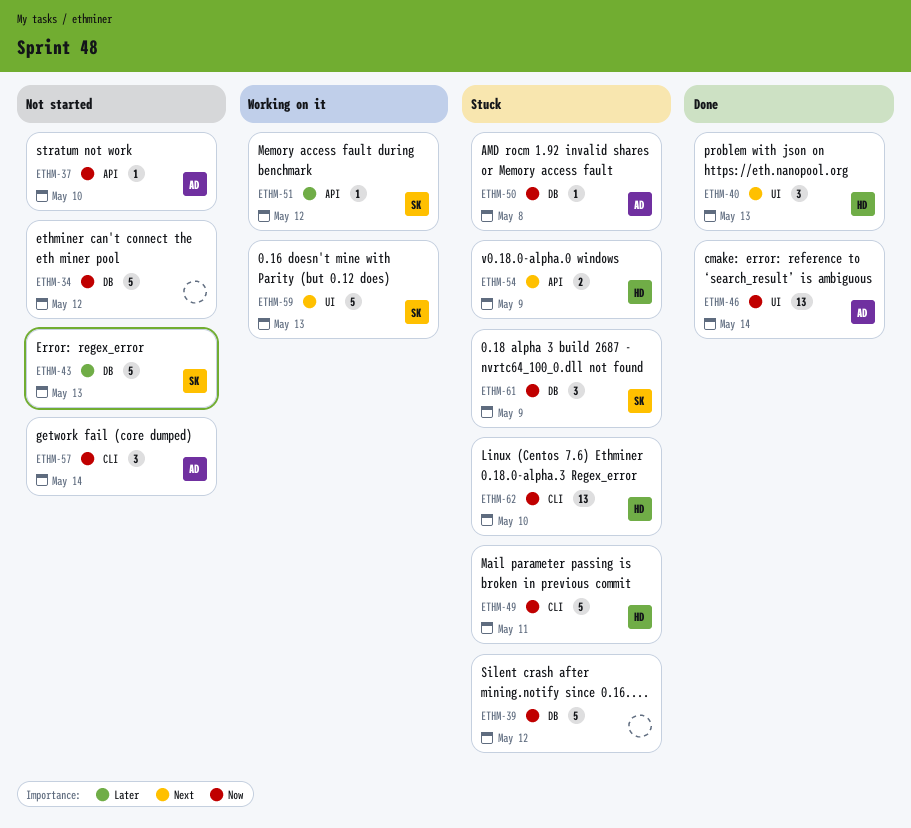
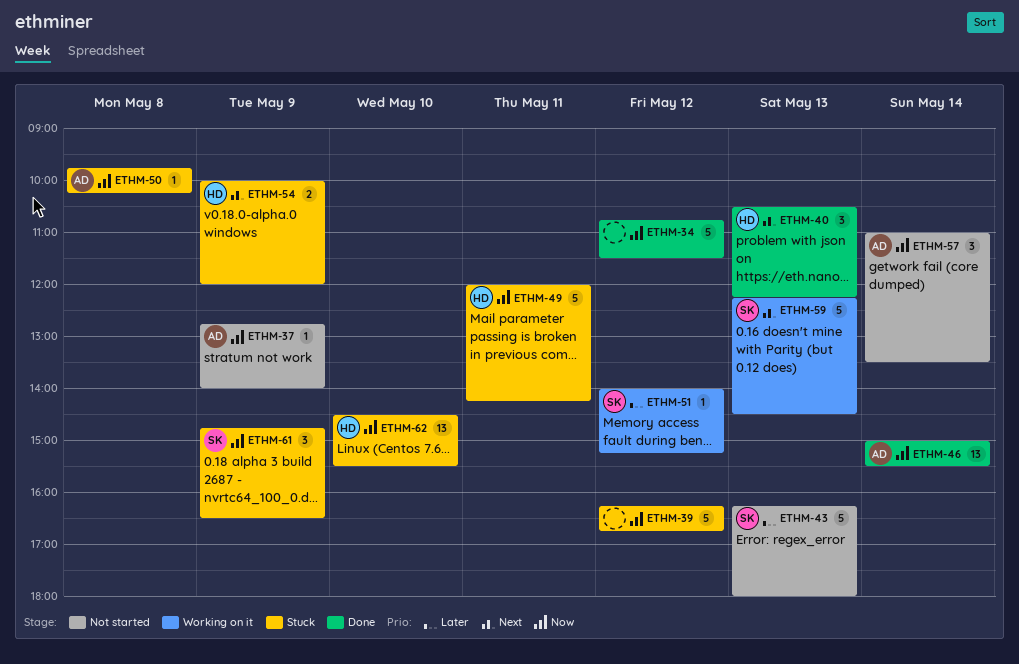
ETHM-34, status: Not started -> Done
ETHM-37, day: May 10 -> May 9

